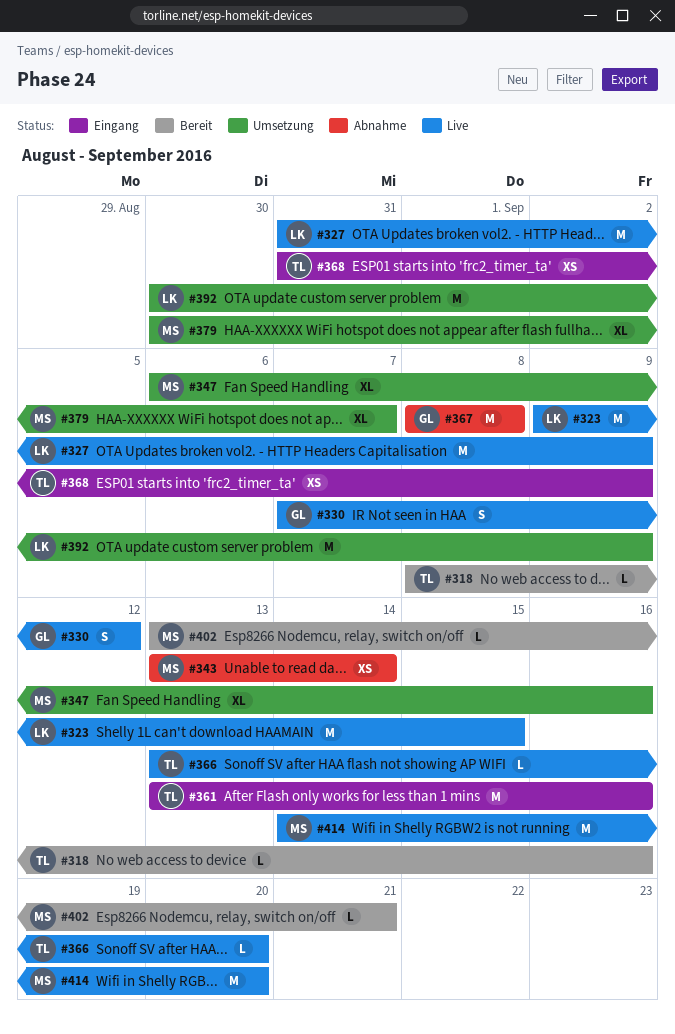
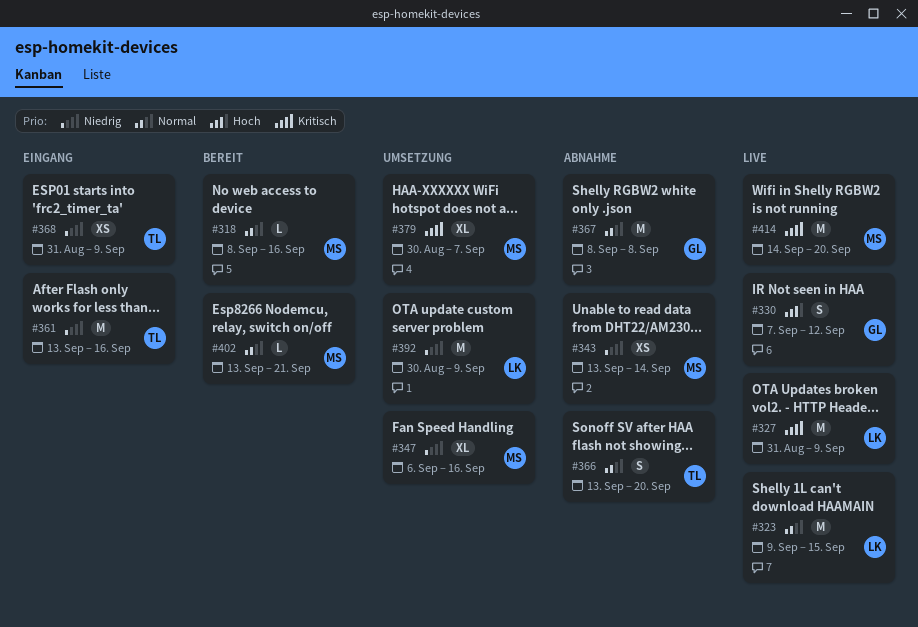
#318, owner: TL -> MS
#366, status: Live -> Abnahme
#366, estimate: L -> S

